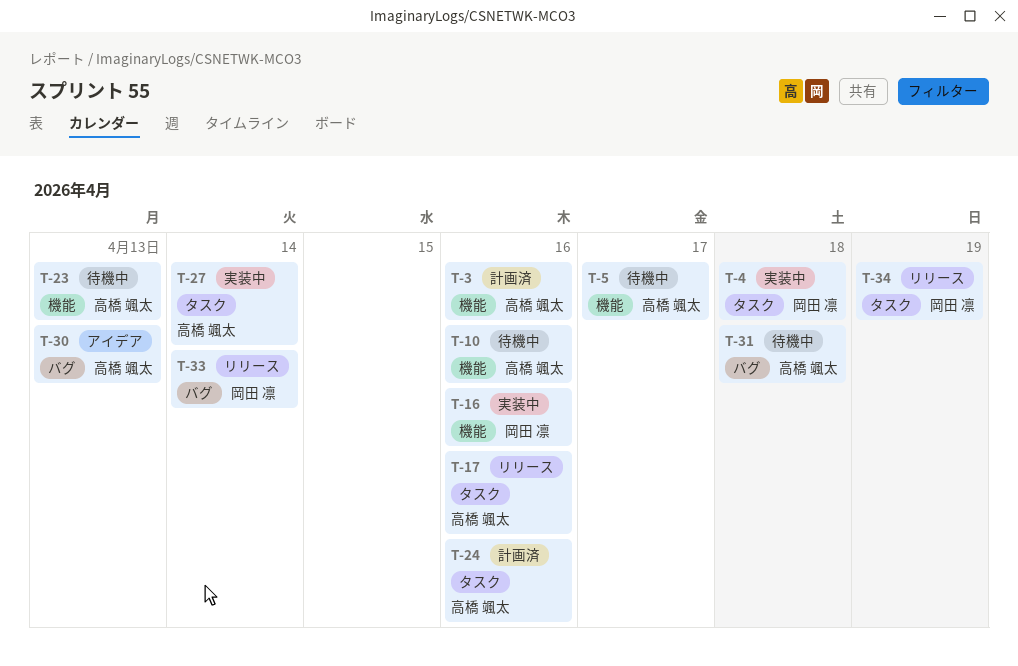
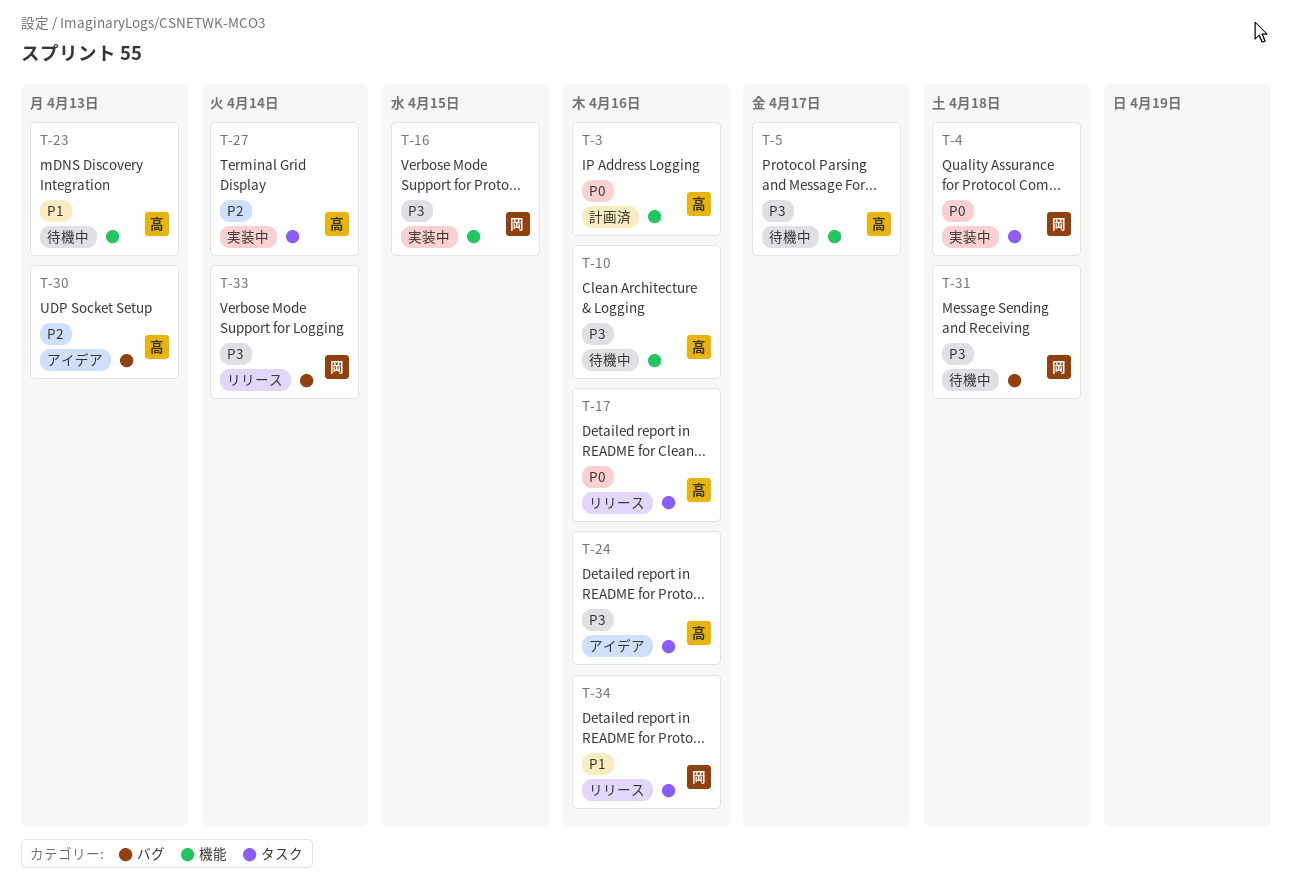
T-16, due: Apr 16 -> Apr 15
T-24, status: 計画済 -> アイデア
T-31, owner: 高橋 颯太 -> 岡田 凛
T-34, due: Apr 19 -> Apr 16

